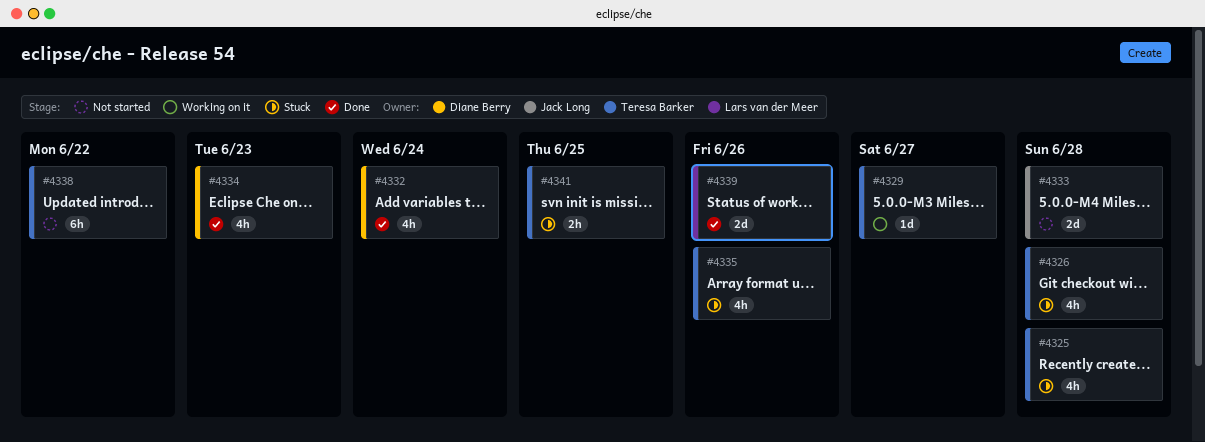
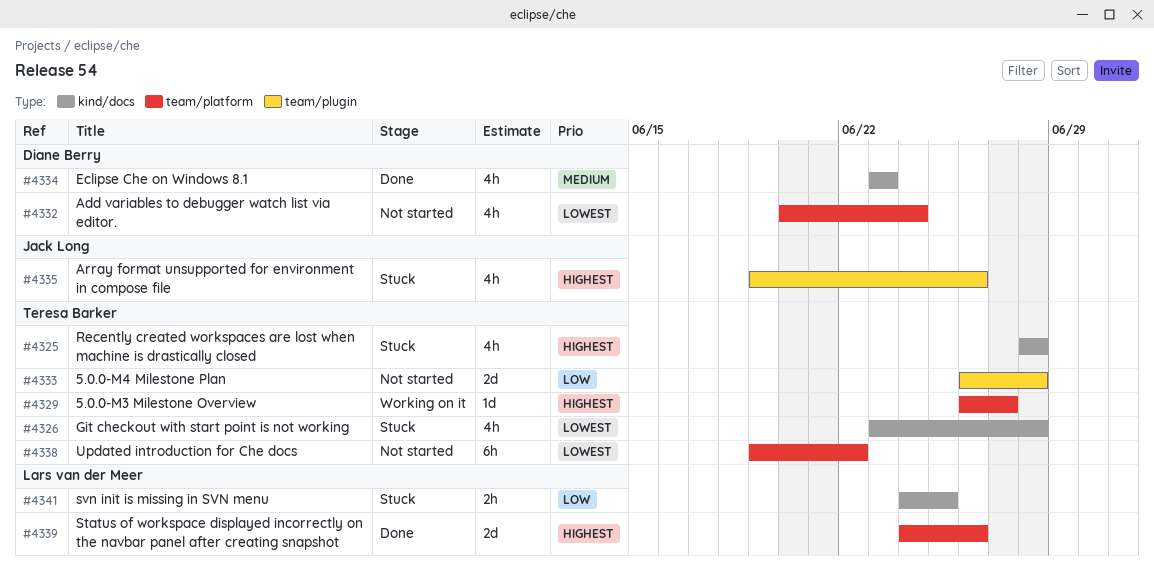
#4332, status: Done -> Not started
#4333, owner: Jack Long -> Teresa Barker
#4335, owner: Teresa Barker -> Jack Long
#4341, owner: Teresa Barker -> Lars van der Meer

